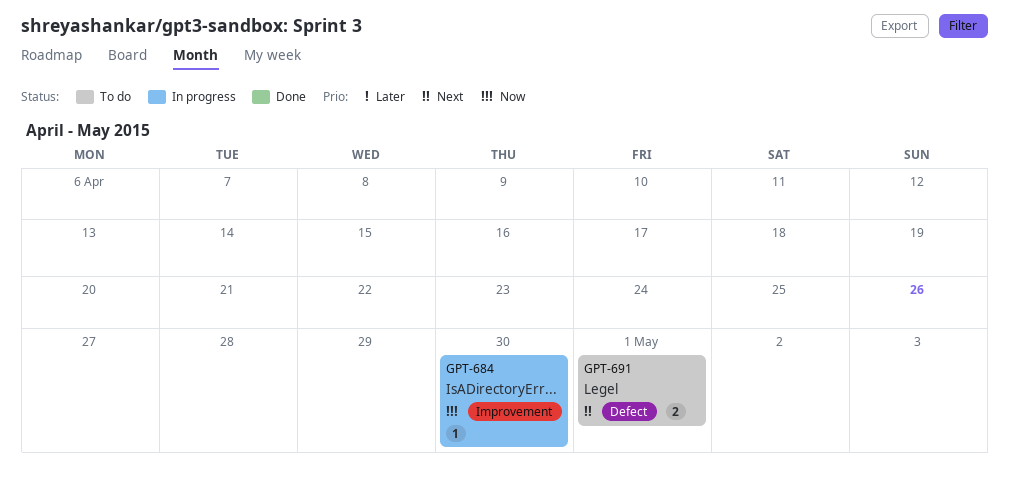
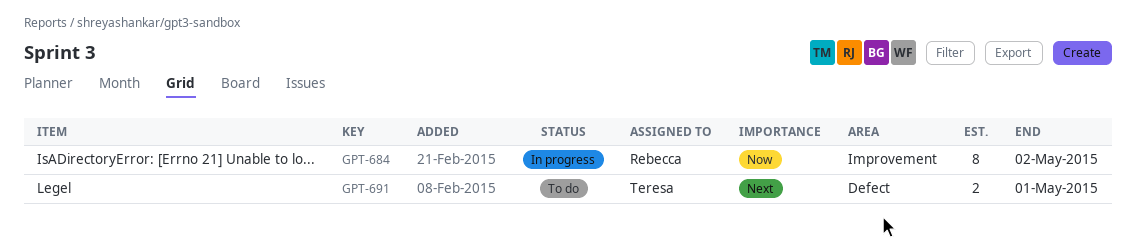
GPT-684, estimate: 1 -> 8
GPT-684, due: Apr 30 -> May 2

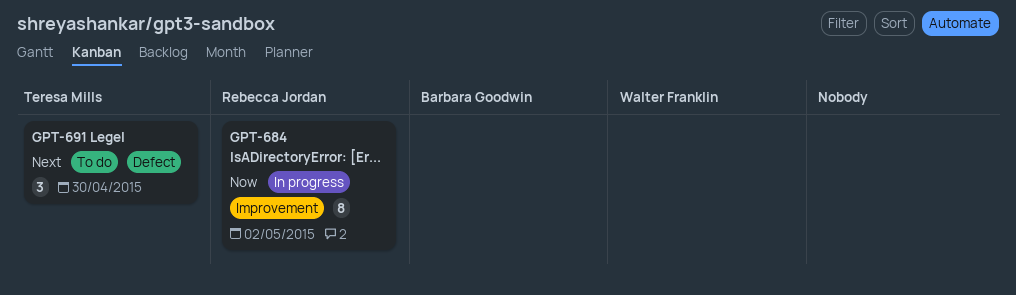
GPT-691, estimate: 2 -> 3
GPT-691, due: May 1 -> Apr 30

